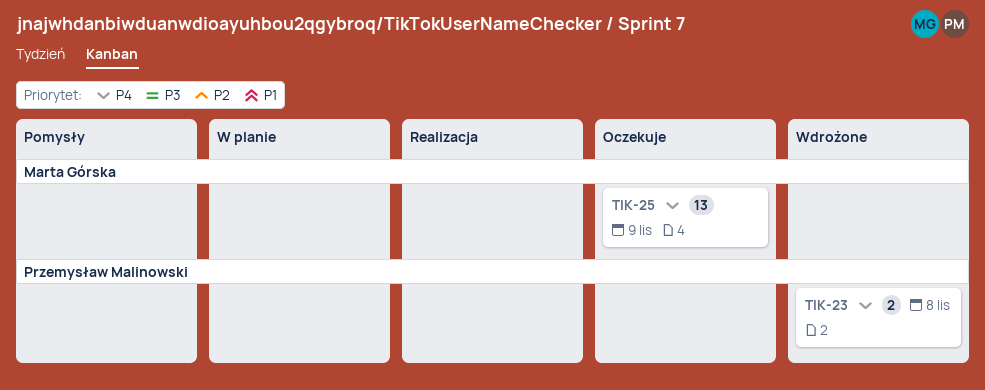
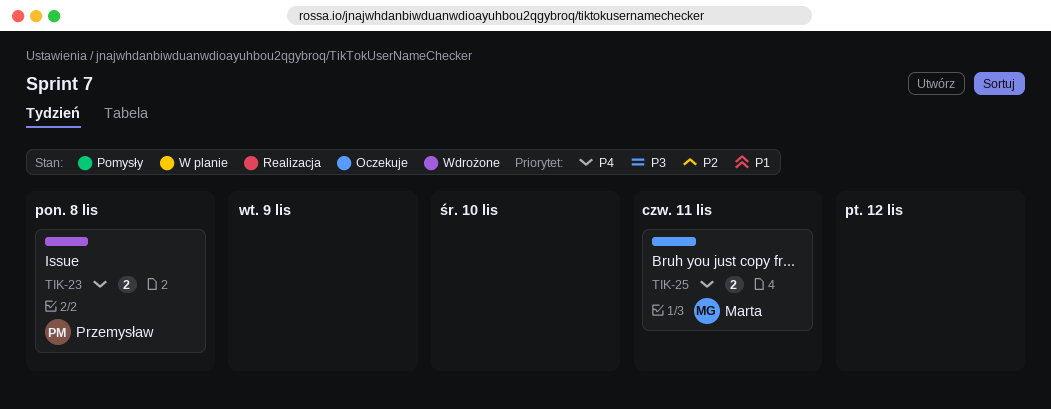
TIK-25, estimate: 13 -> 2
TIK-25, due: Nov 9 -> Nov 11

